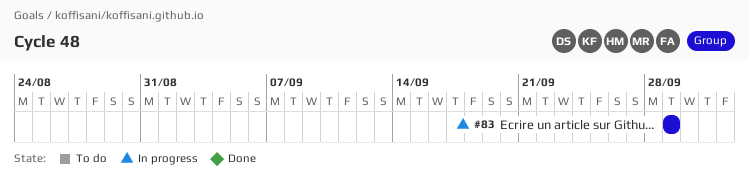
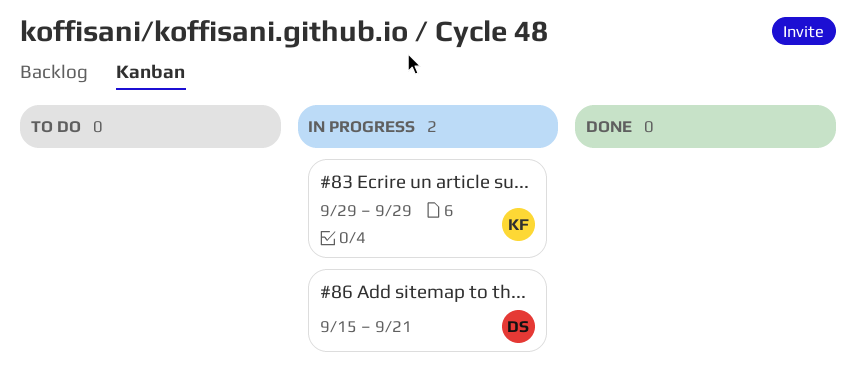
#86: none -> present

